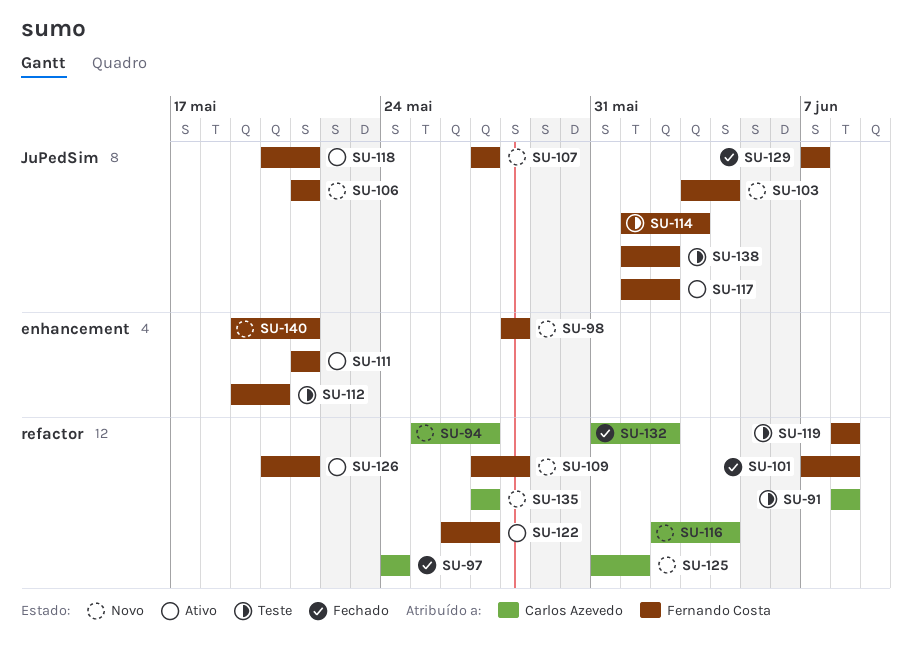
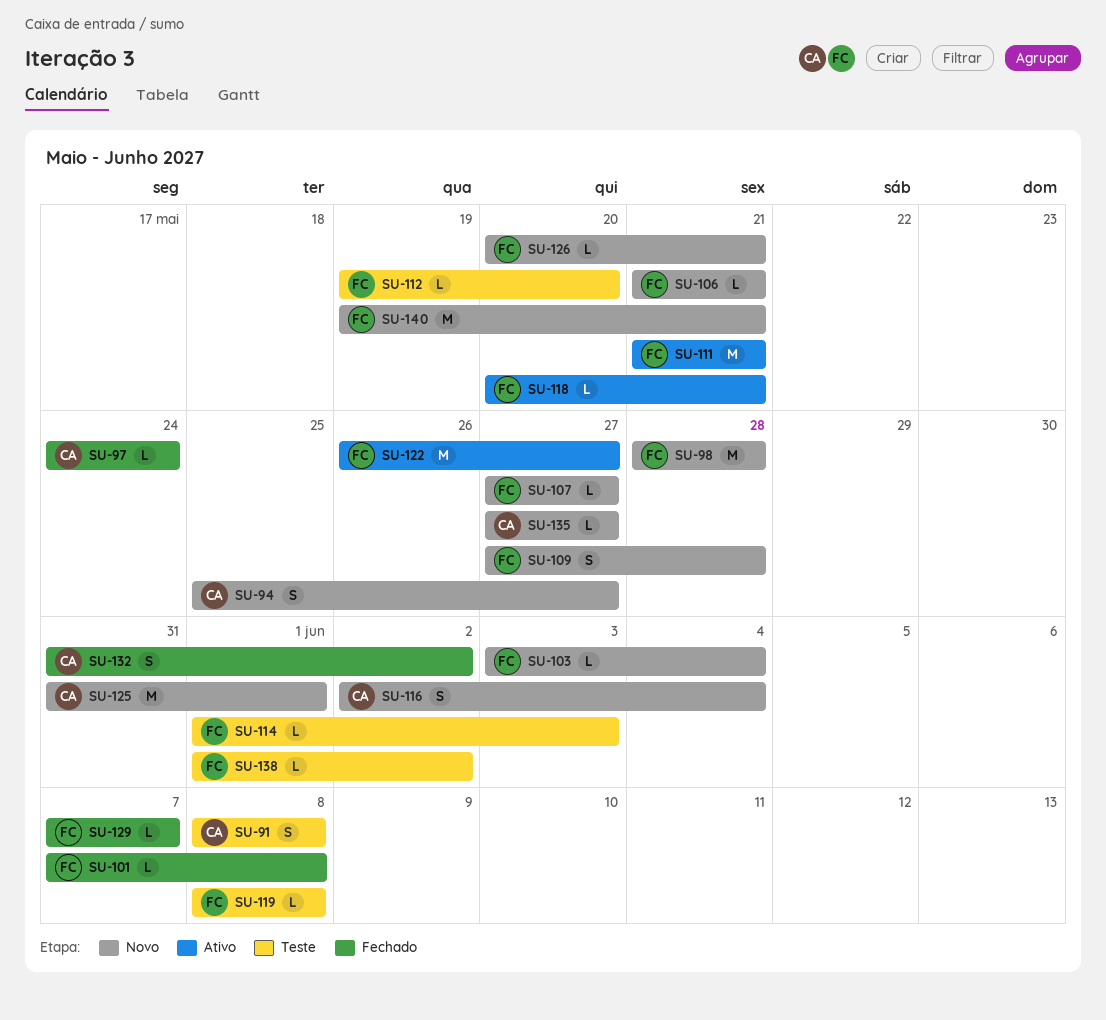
SU-117: present -> none
SU-126, status: Ativo -> Novo

